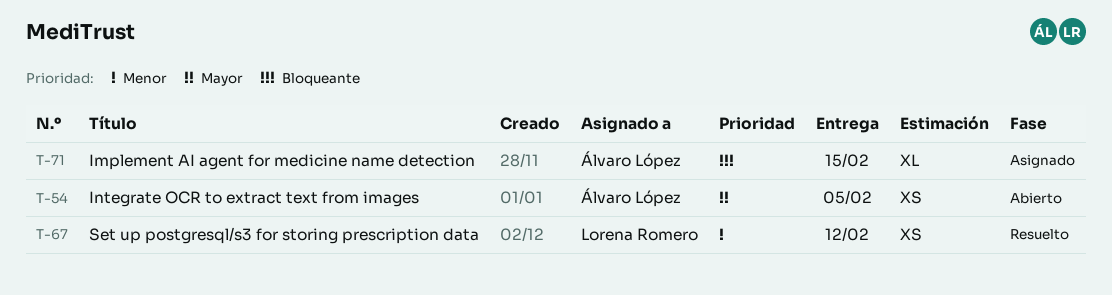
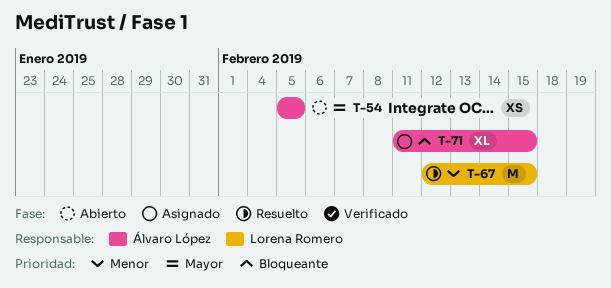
T-67, estimate: XS -> M
T-67, due: Feb 12 -> Feb 15

